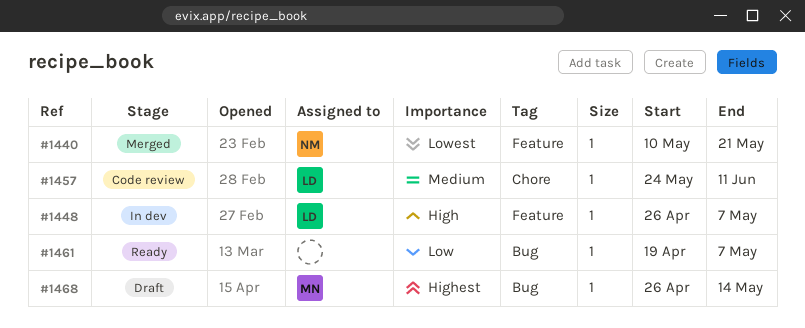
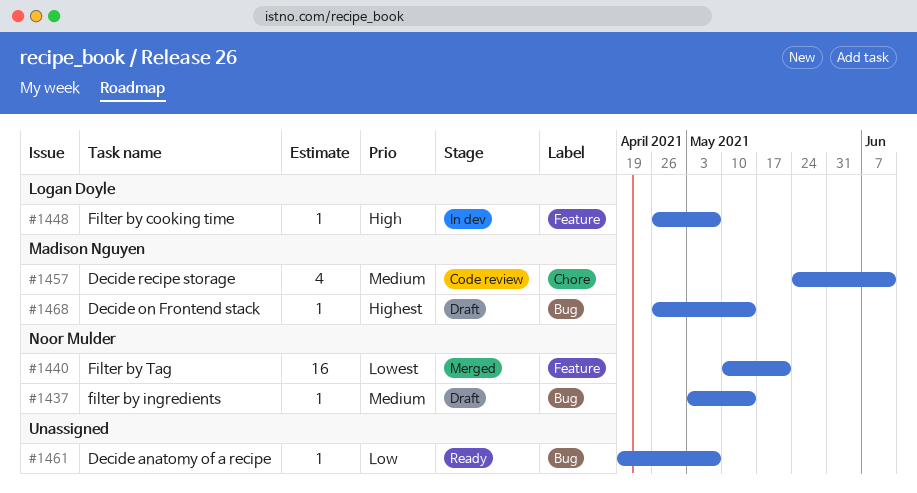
#1437: none -> present
#1440, estimate: 1 -> 16
#1457, owner: Logan Doyle -> Madison Nguyen
#1457, estimate: 1 -> 4

